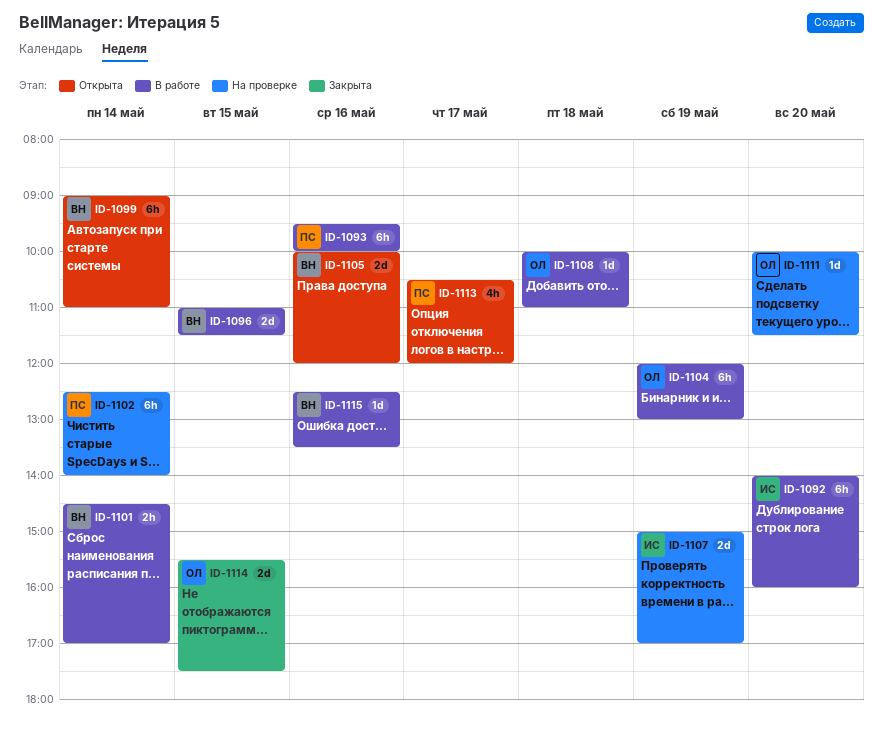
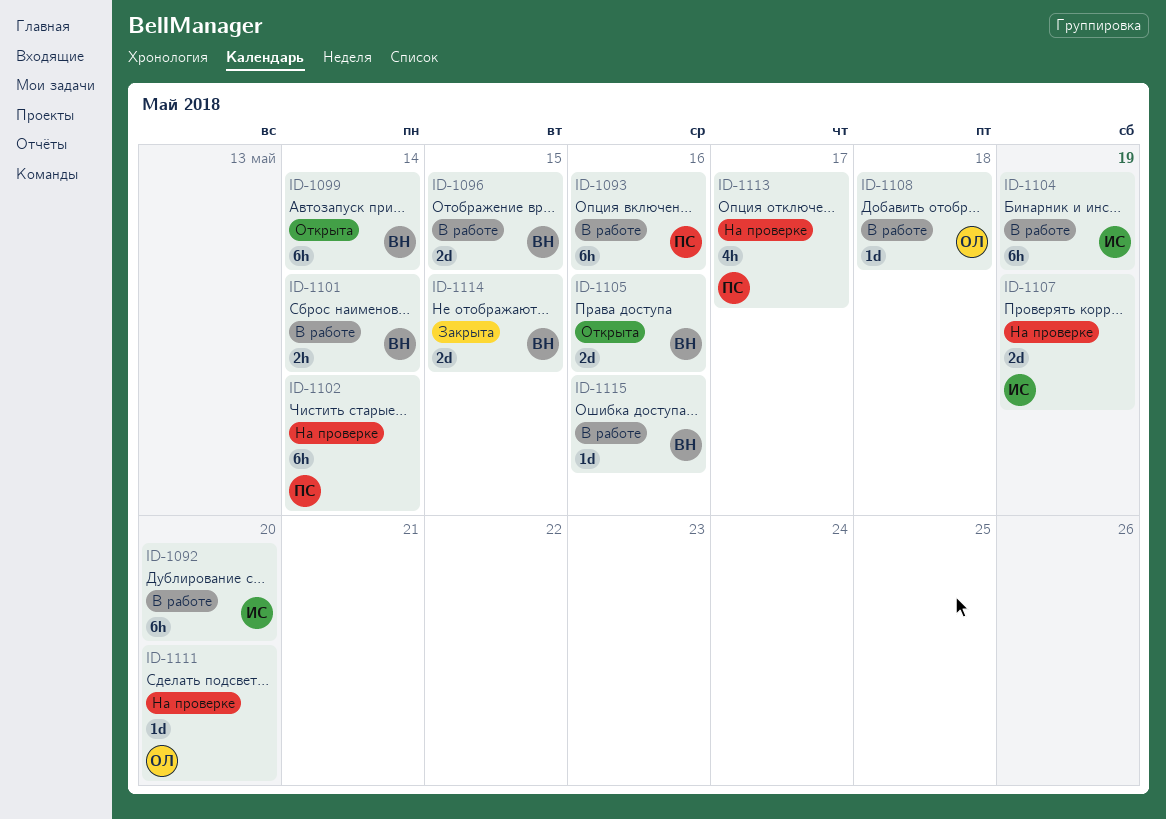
ID-1104, owner: ОЛ -> ИС
ID-1113, status: Открыта -> На проверке
ID-1114, owner: ОЛ -> ВН

